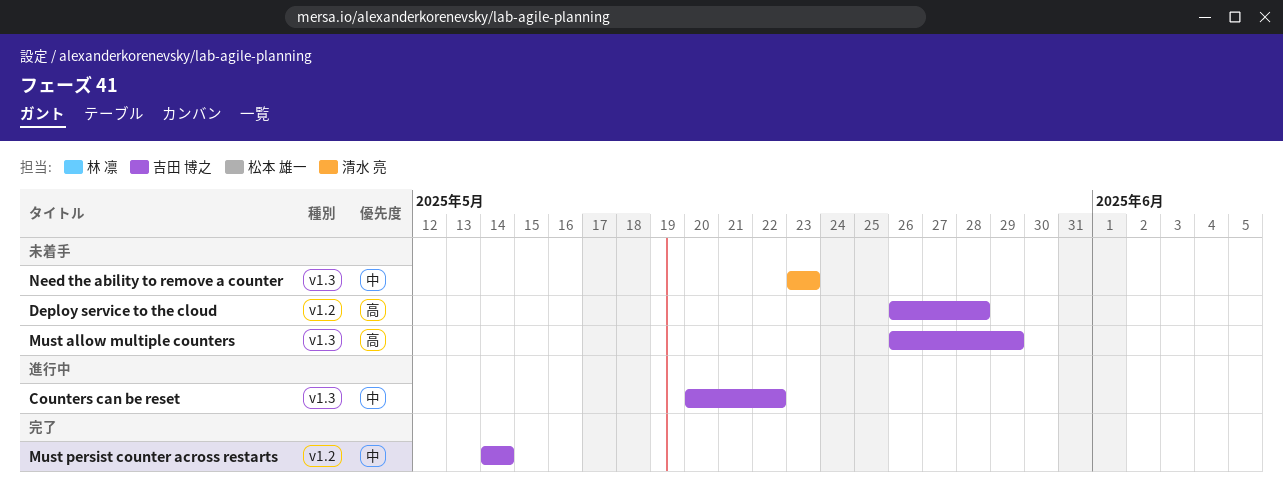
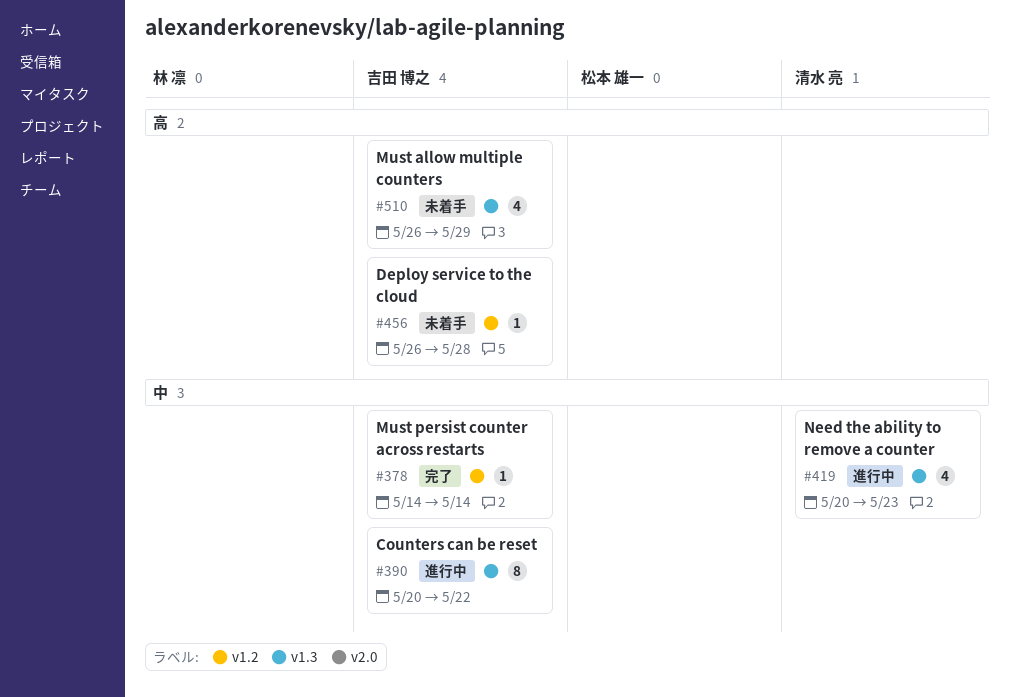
Need the ability to remove a counter, status: 未着手 -> 進行中
Need the ability to remove a counter, start: May 23 -> May 20

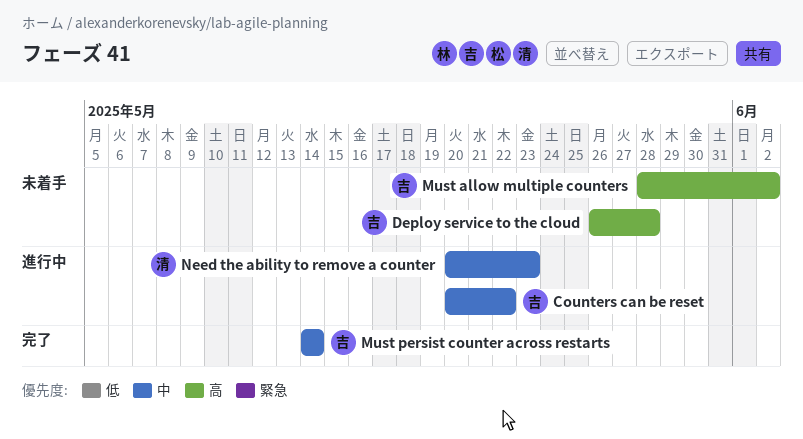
Must allow multiple counters, start: May 26 -> May 28
Must allow multiple counters, due: May 29 -> Jun 2

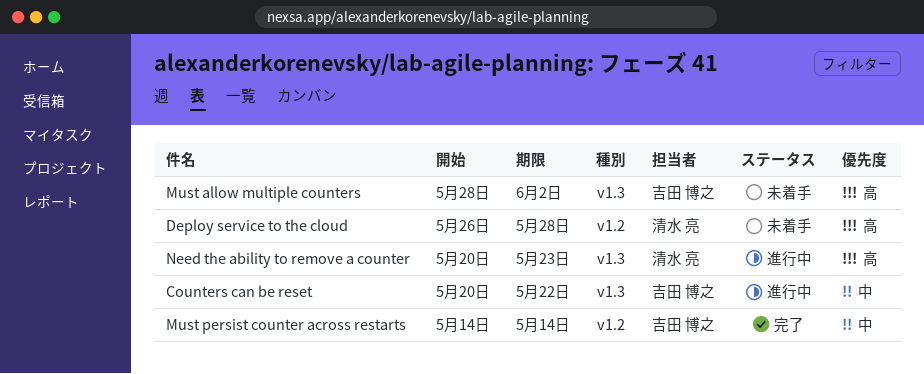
Deploy service to the cloud, owner: 吉田 博之 -> 清水 亮
Need the ability to remove a counter, priority: 中 -> 高

